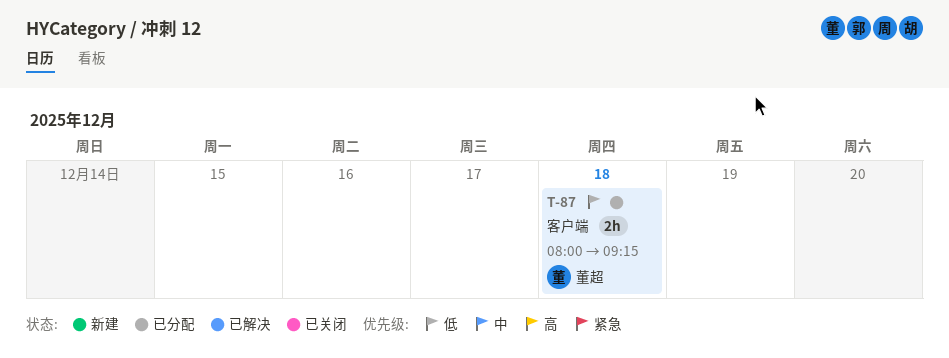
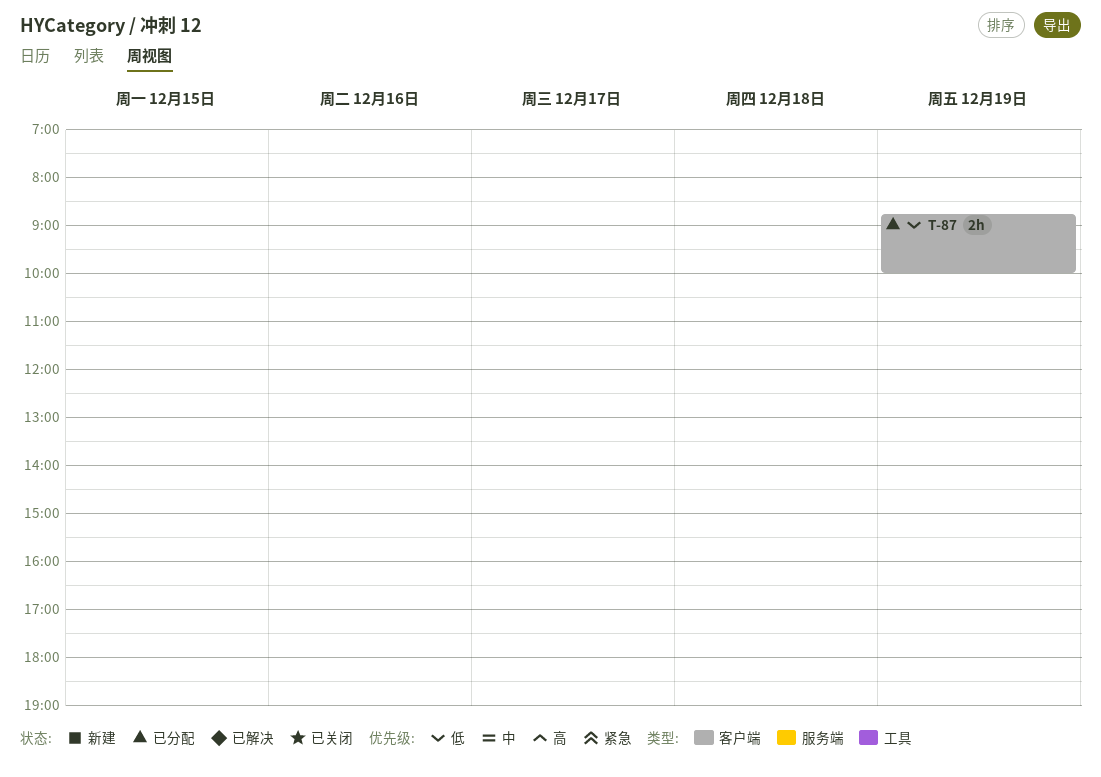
T-87, day: Dec 18 -> Dec 19
T-87, begins: 08:00 -> 08:45
T-87, ends: 09:15 -> 10:00

